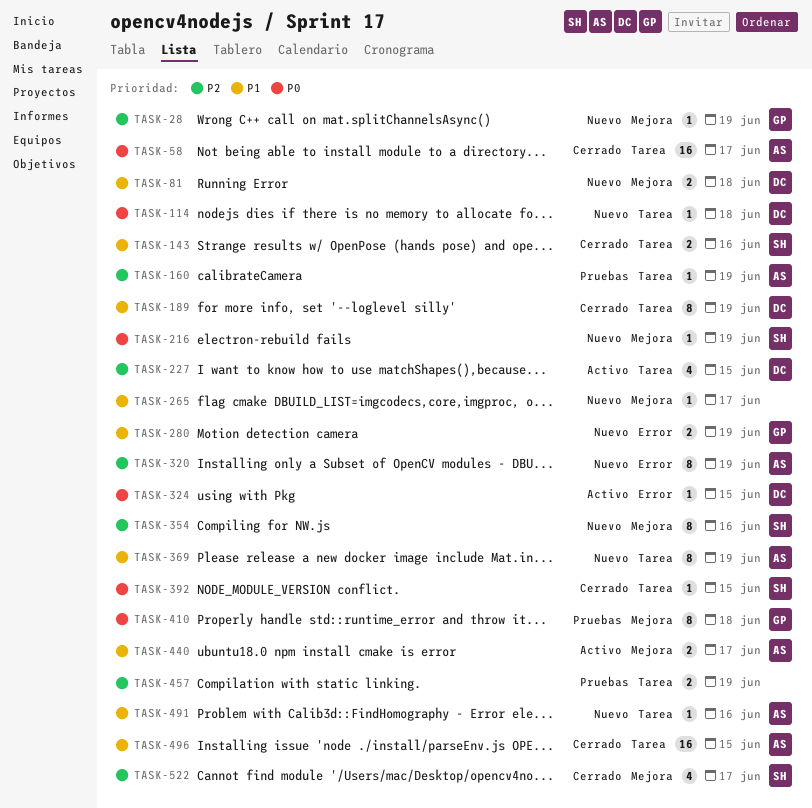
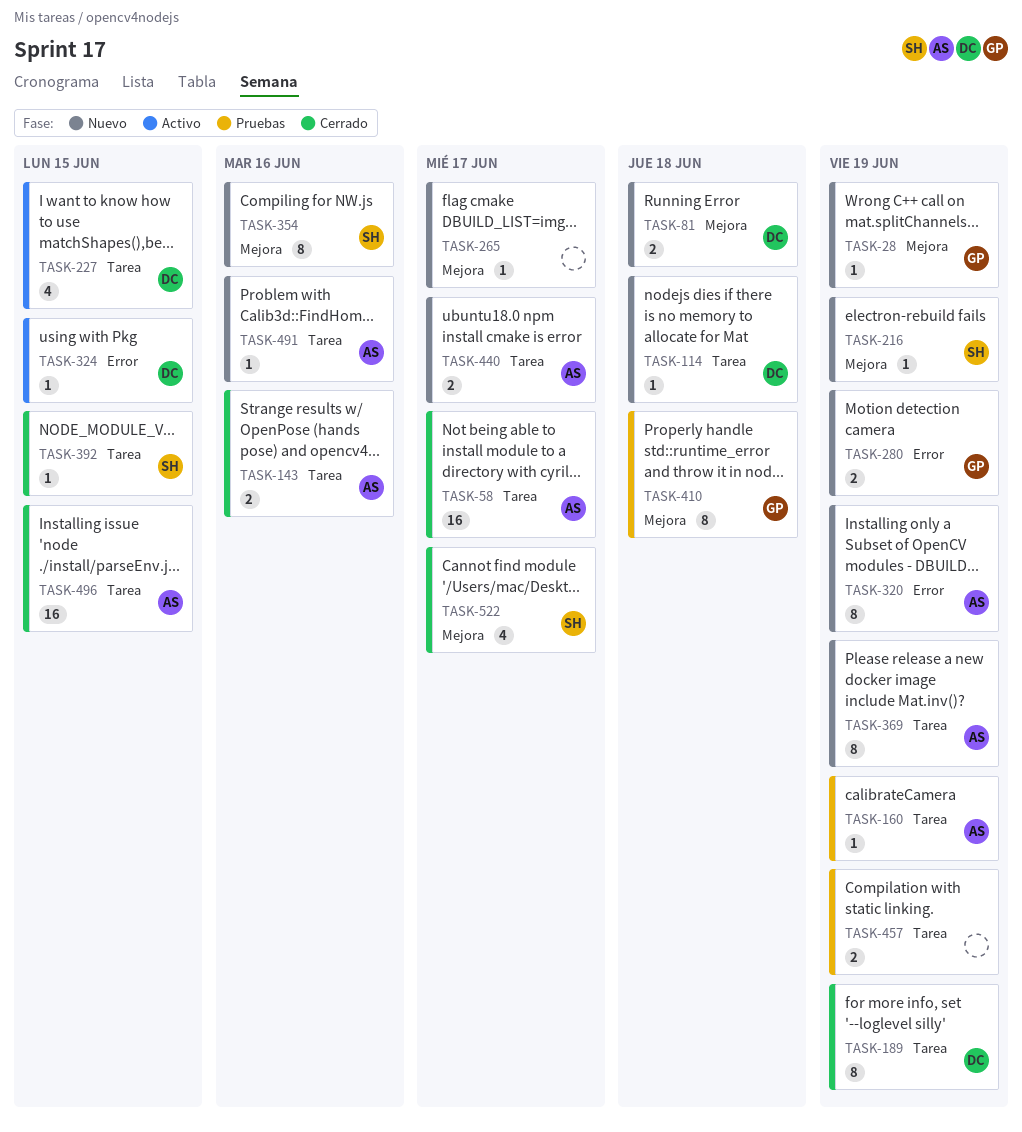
TASK-143, owner: SH -> AS
TASK-440, status: Activo -> Nuevo
TASK-440, label: Mejora -> Tarea

